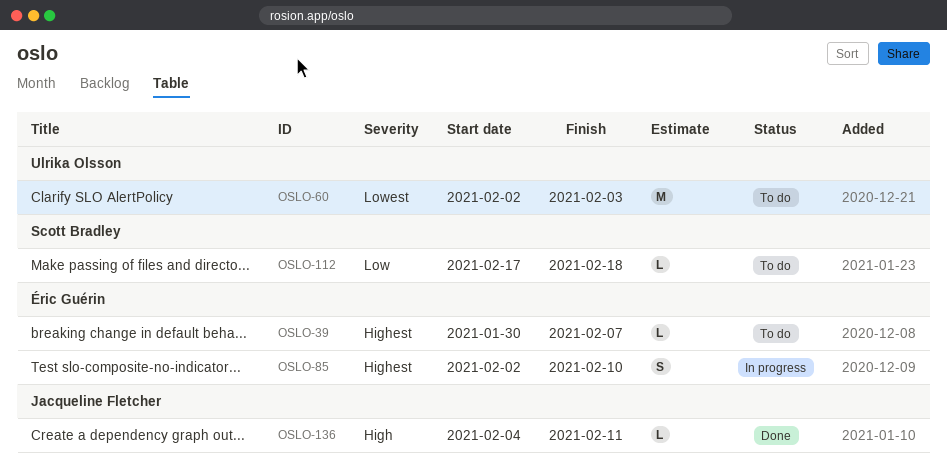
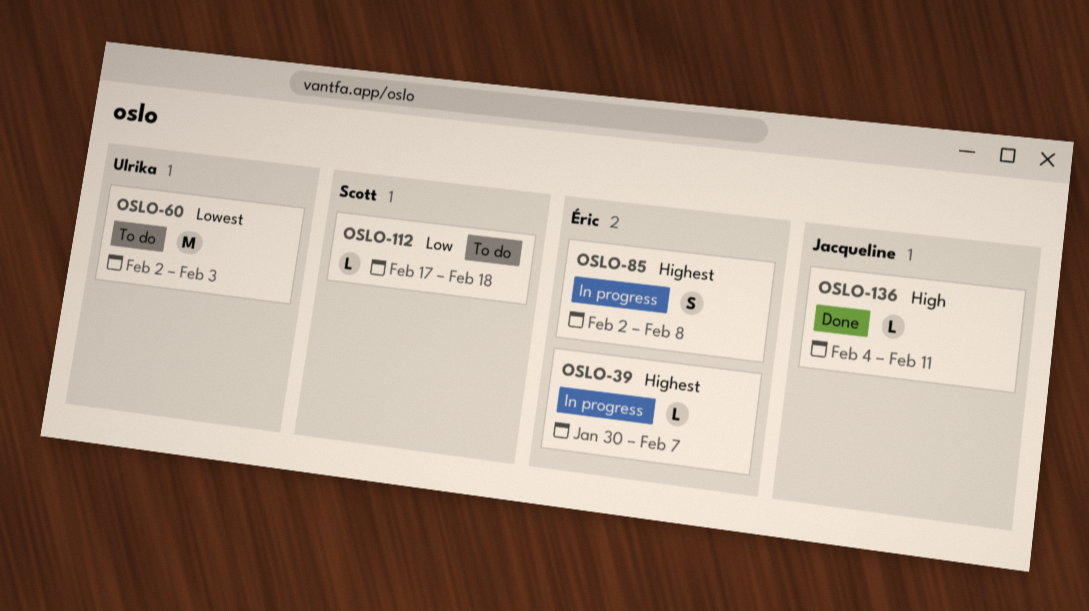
OSLO-39, status: To do -> In progress
OSLO-85, due: Feb 10 -> Feb 8

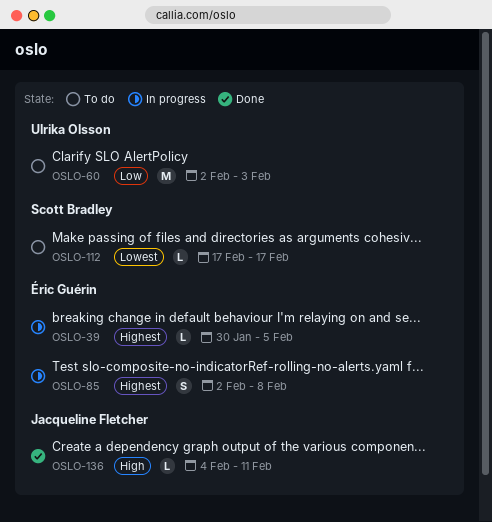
OSLO-39, due: Feb 7 -> Feb 5
OSLO-60, priority: Lowest -> Low
OSLO-112, priority: Low -> Lowest
OSLO-112, due: Feb 18 -> Feb 17

